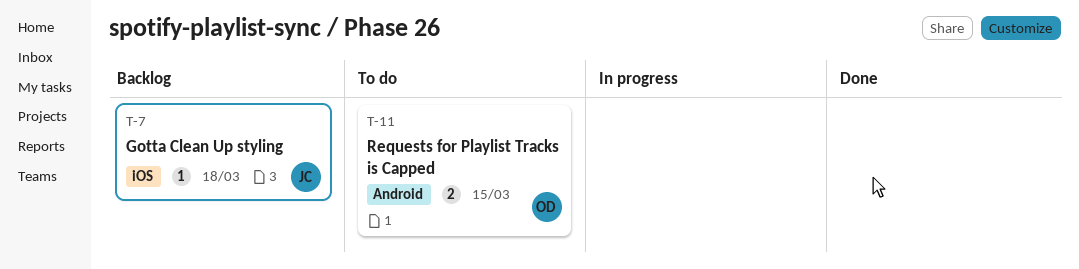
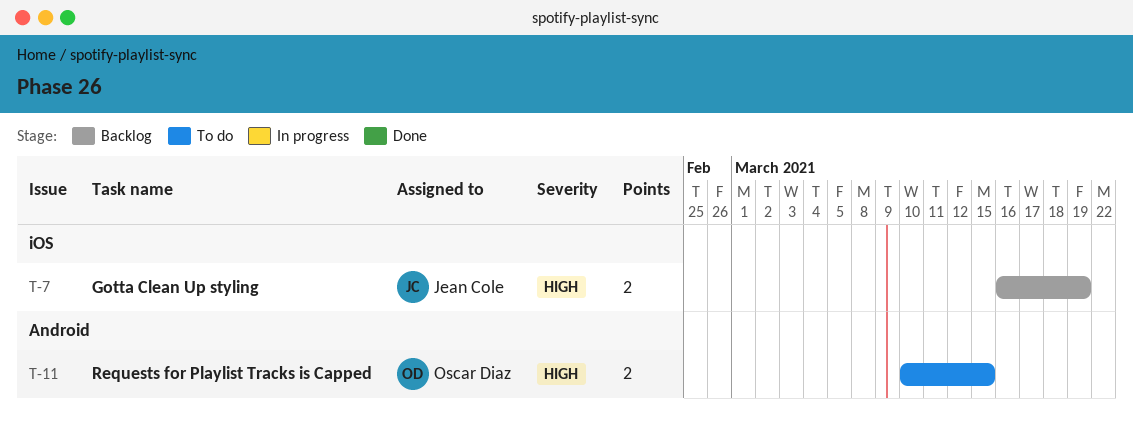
T-7, estimate: 1 -> 2
T-7, due: Mar 18 -> Mar 19

